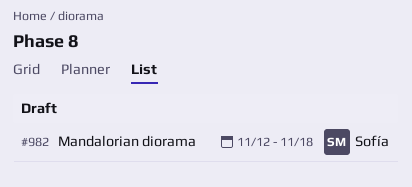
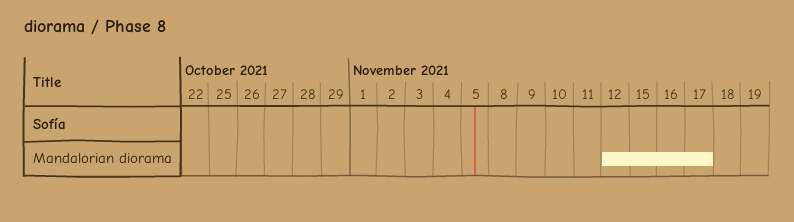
Mandalorian diorama, due: Nov 18 -> Nov 17

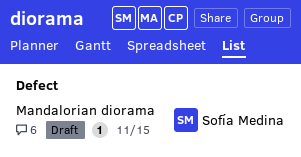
Mandalorian diorama, due: Nov 17 -> Nov 15

